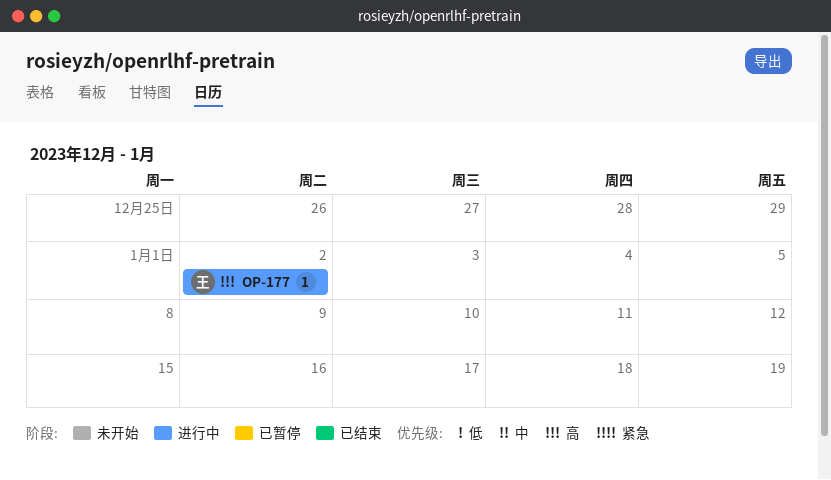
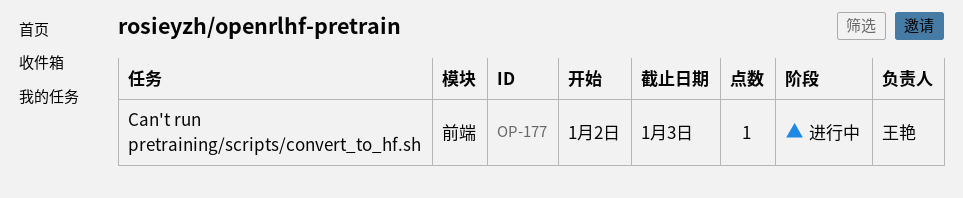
OP-177, due: Jan 2 -> Jan 3

